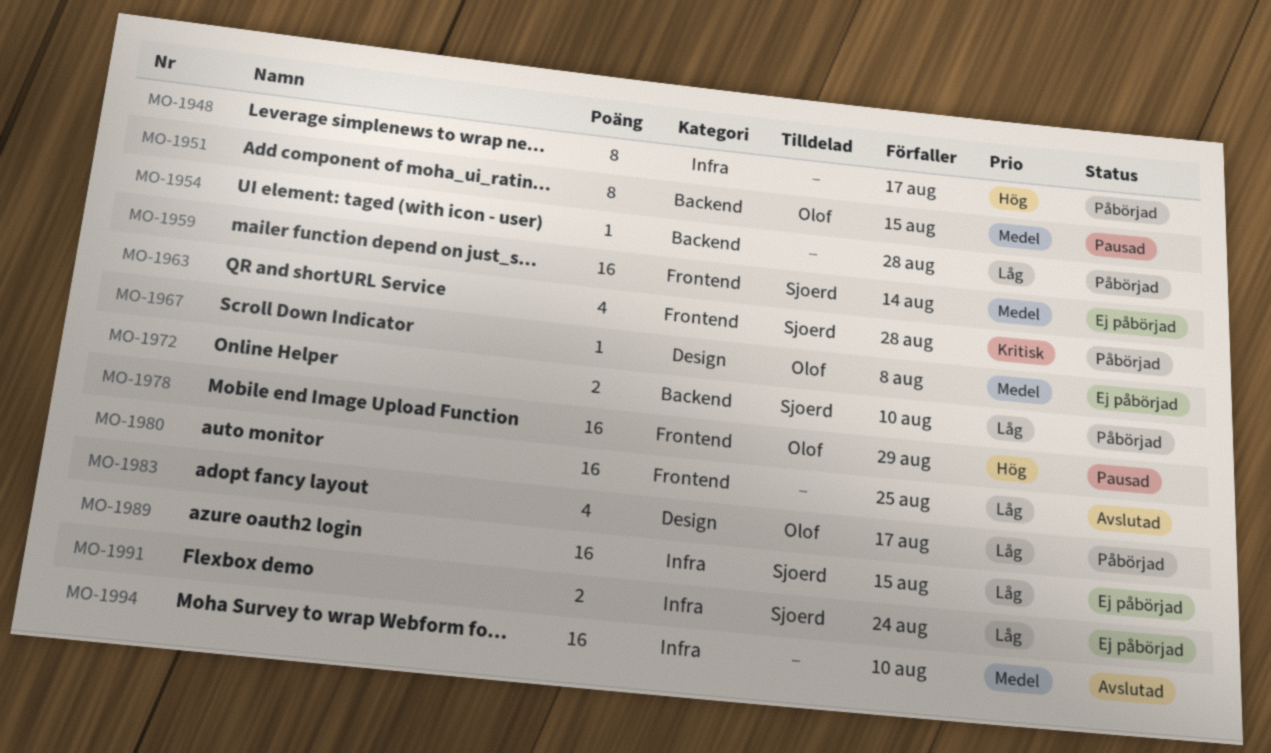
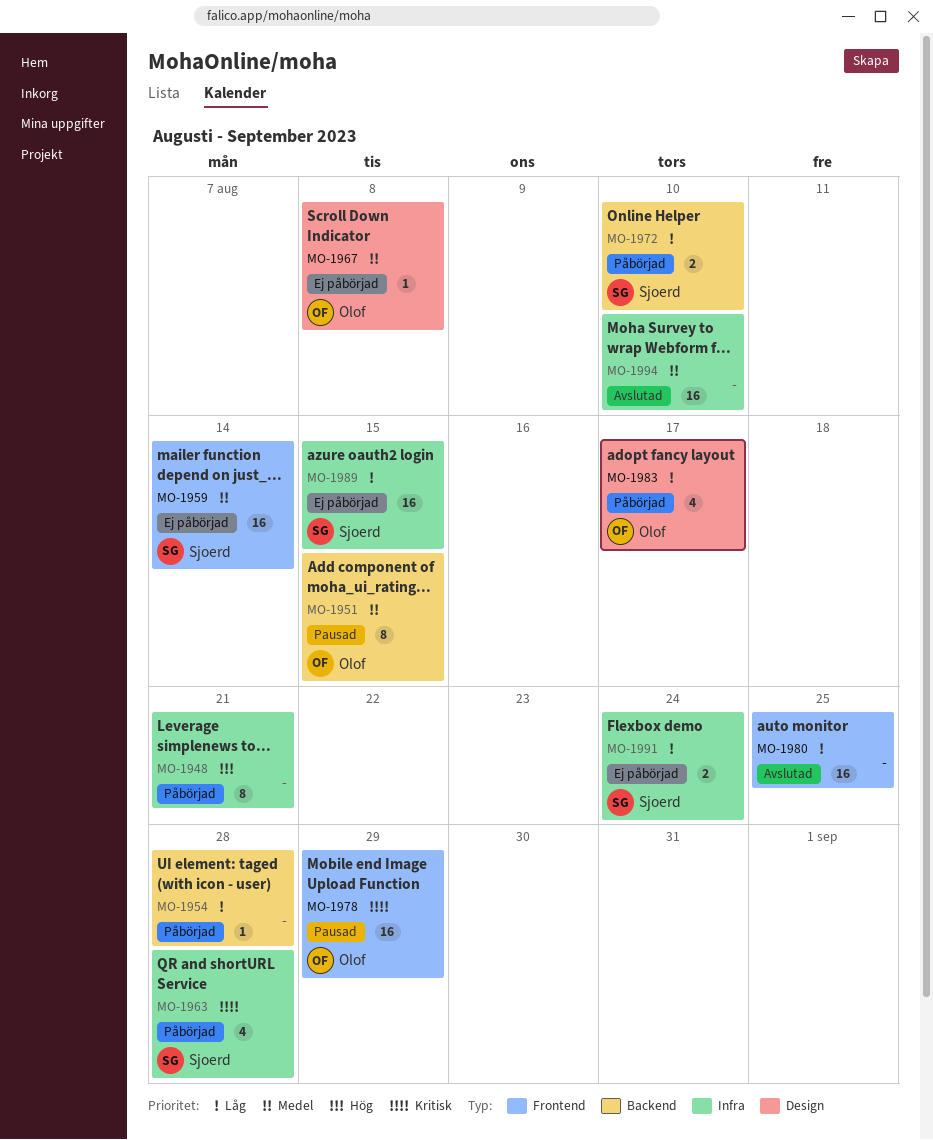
MO-1948, due: Aug 17 -> Aug 21
MO-1963, label: Frontend -> Infra
MO-1978, priority: Hög -> Kritisk

